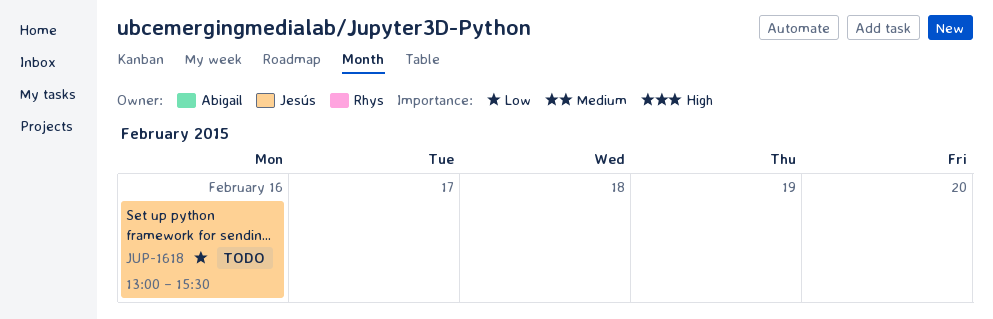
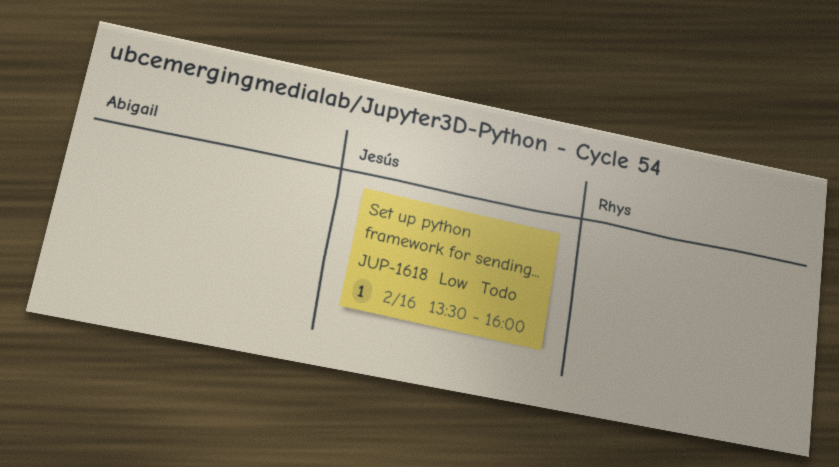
JUP-1618, begins: 13:00 -> 13:30
JUP-1618, ends: 15:30 -> 16:00

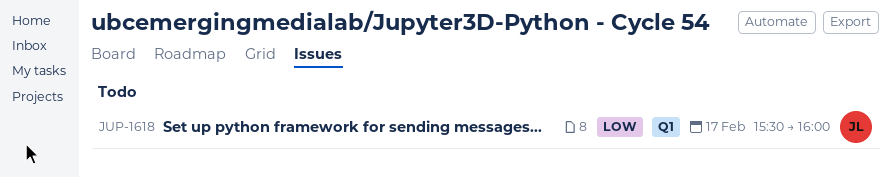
JUP-1618, day: Feb 16 -> Feb 17
JUP-1618, begins: 13:30 -> 15:30

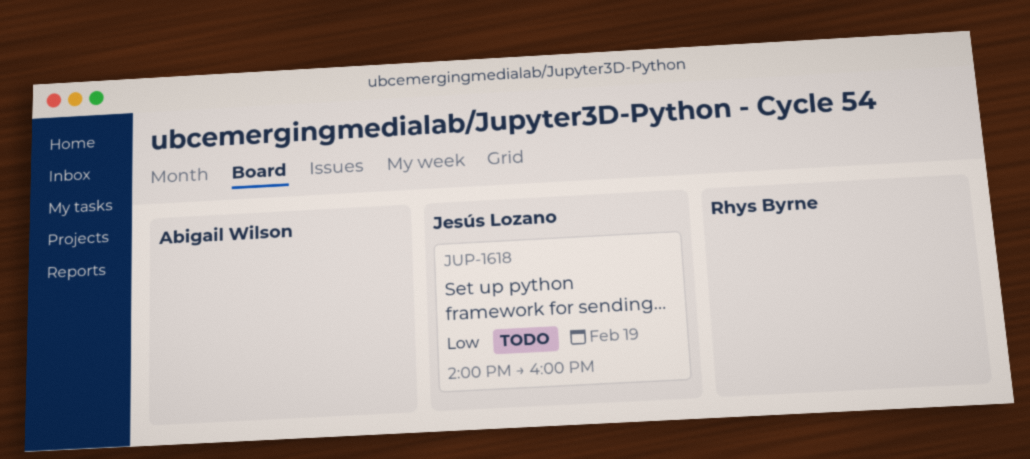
JUP-1618, day: Feb 17 -> Feb 19
JUP-1618, begins: 15:30 -> 14:00

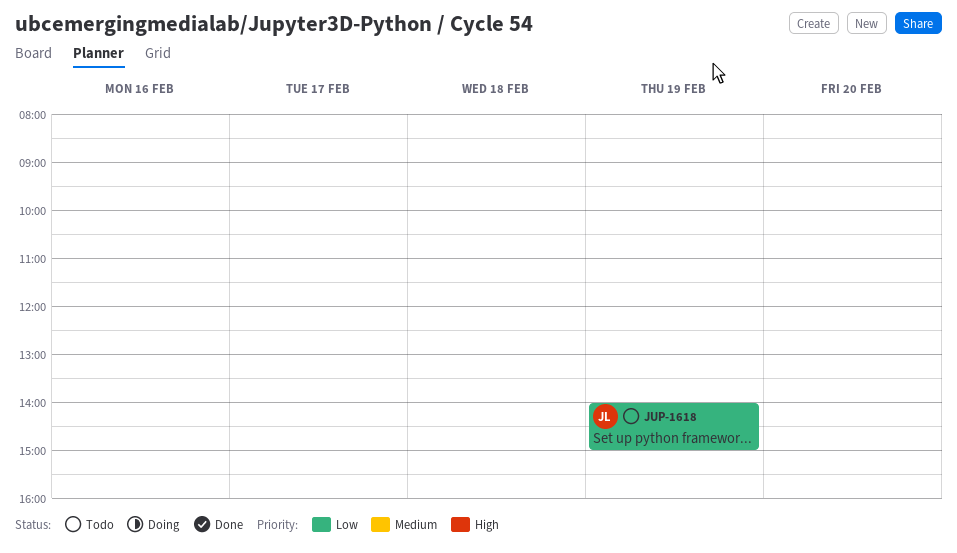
JUP-1618, ends: 16:00 -> 15:00

